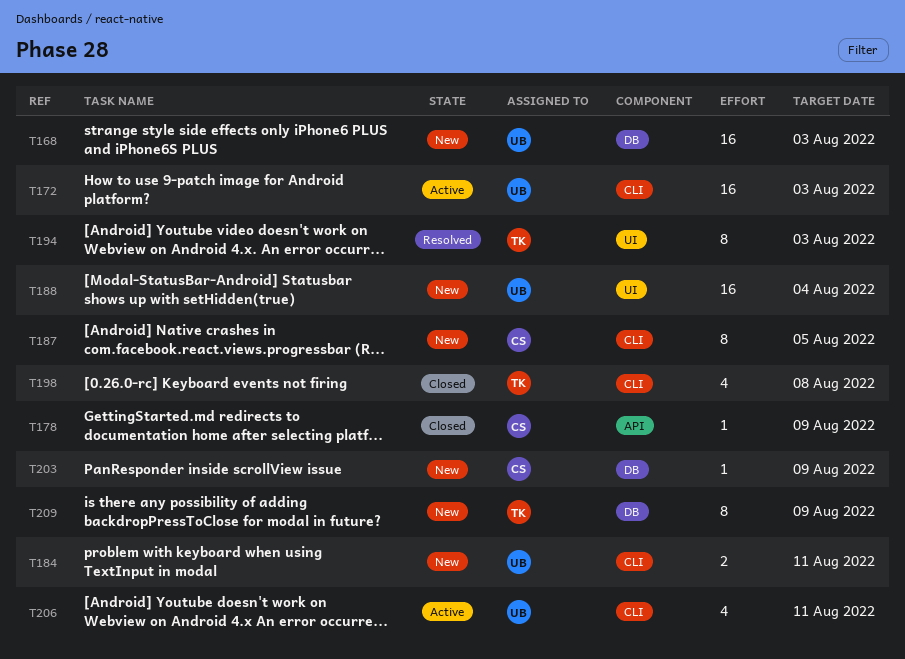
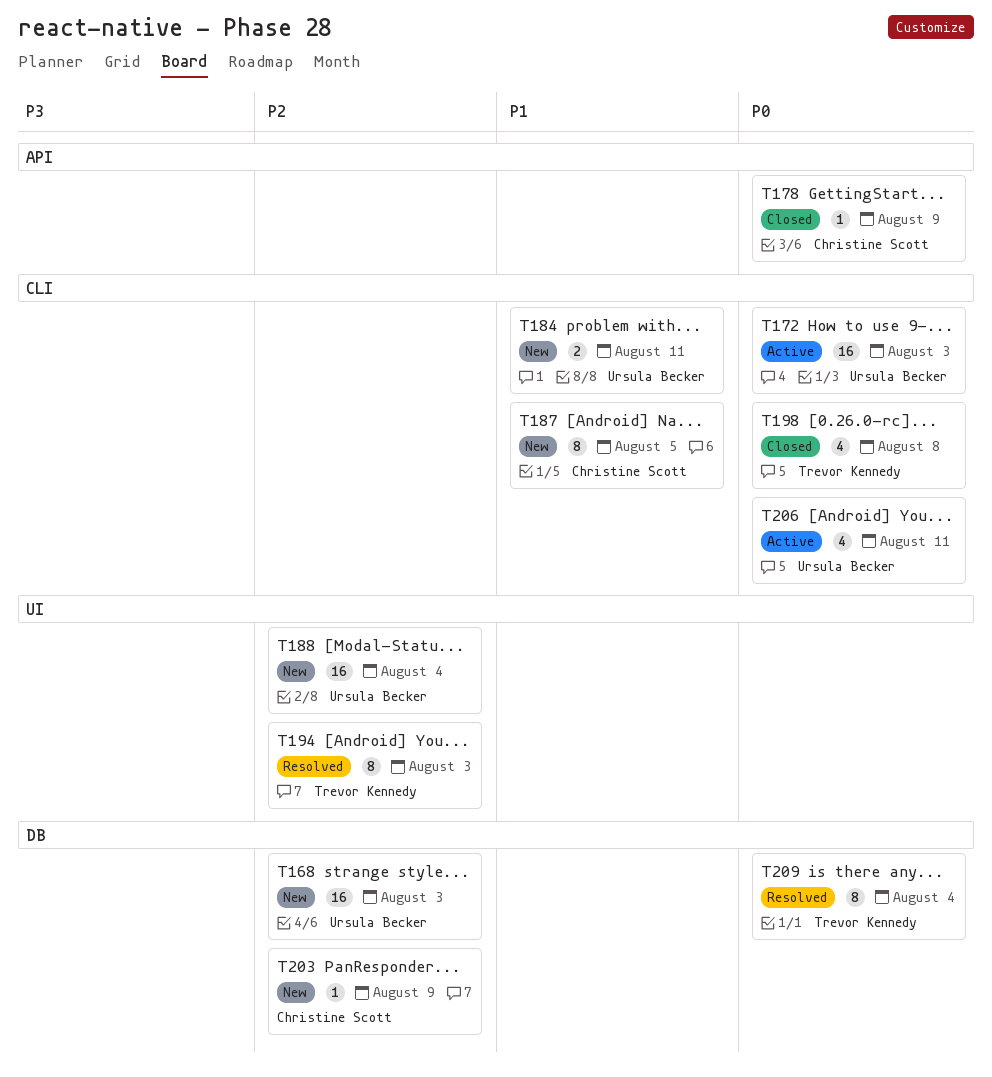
T209, status: New -> Resolved
T209, due: Aug 9 -> Aug 4

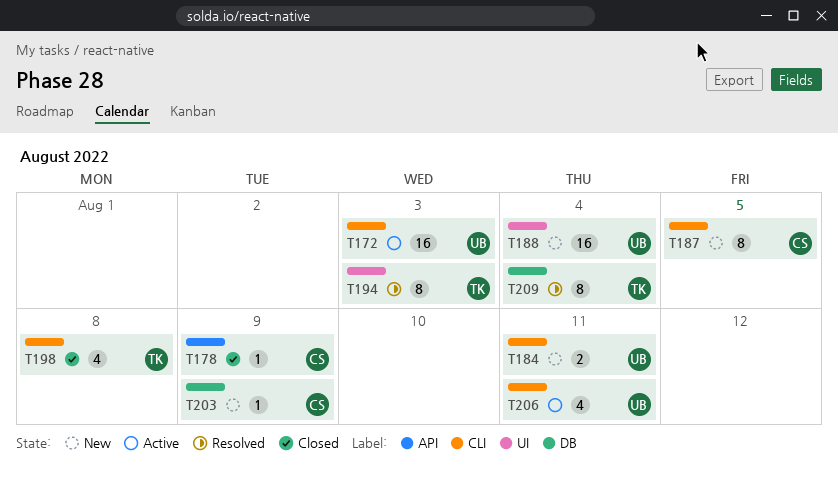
T168: present -> none

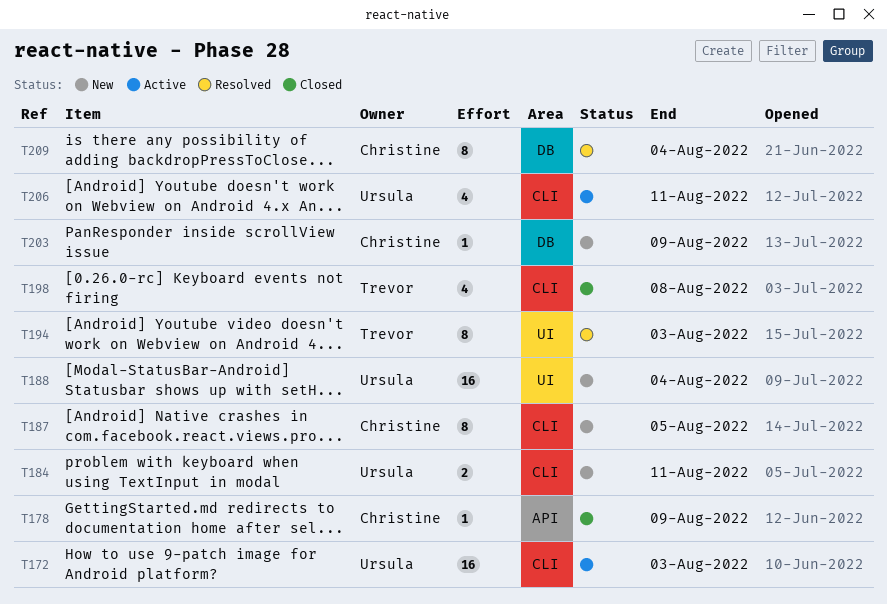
T209, owner: Trevor -> Christine

